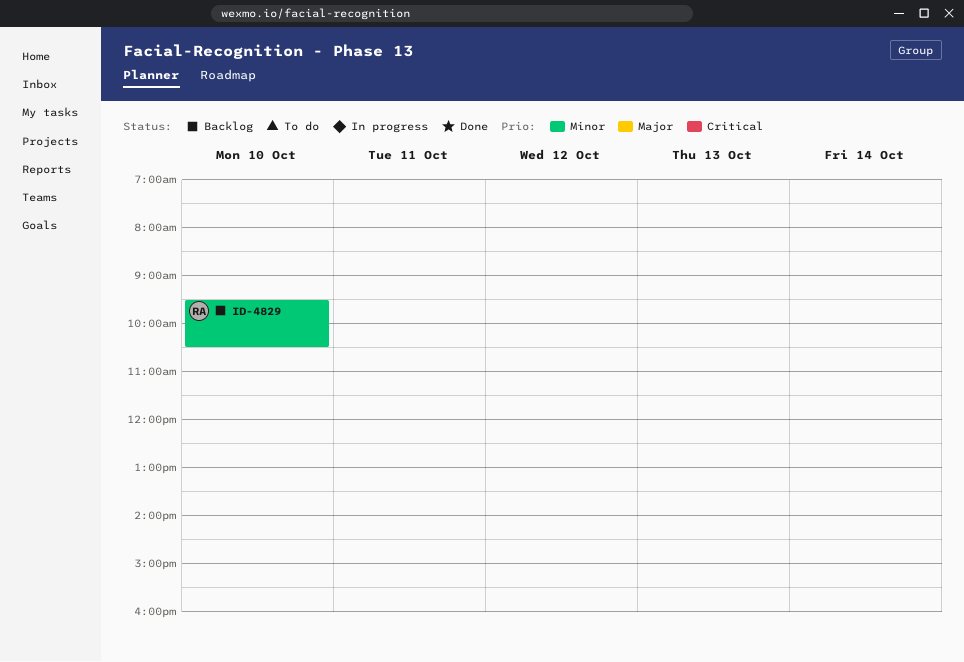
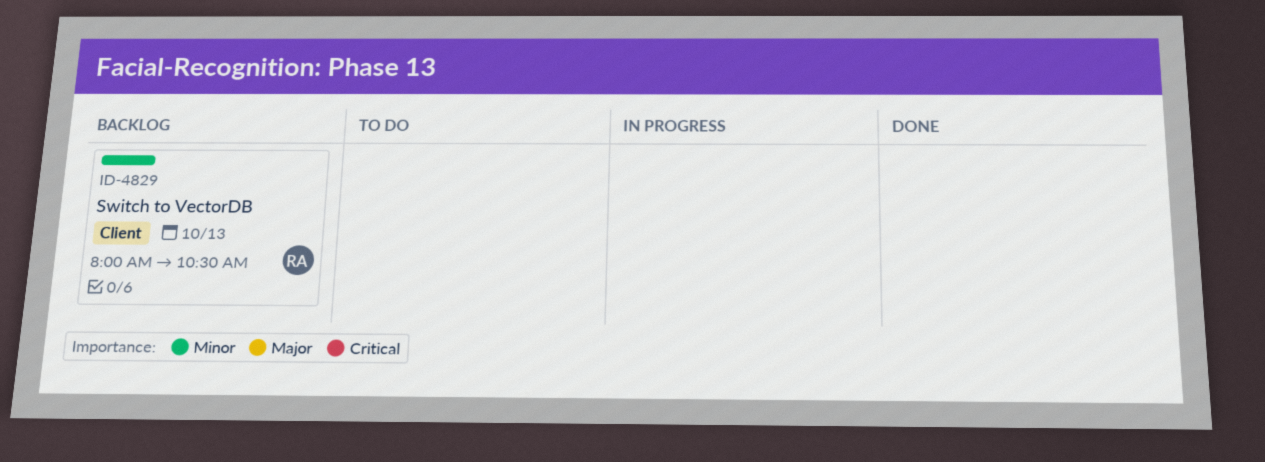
ID-4829, day: Oct 10 -> Oct 13
ID-4829, begins: 09:30 -> 08:00

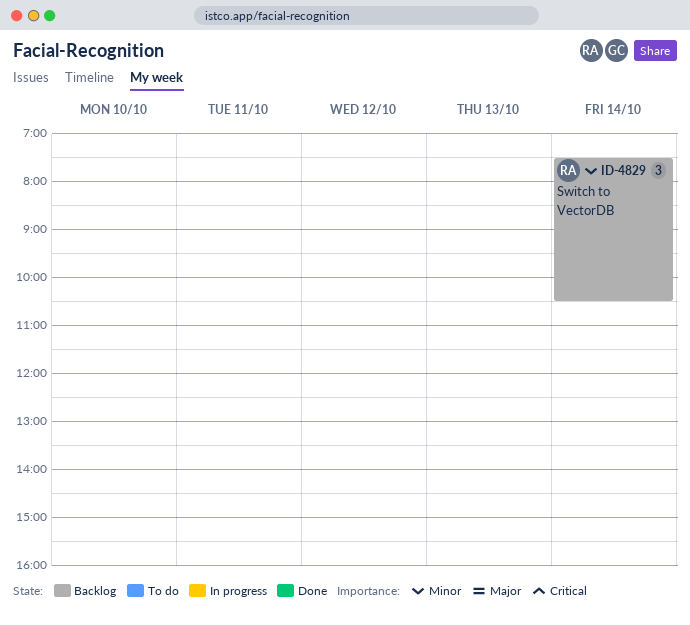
ID-4829, day: Oct 13 -> Oct 14
ID-4829, begins: 08:00 -> 07:30

